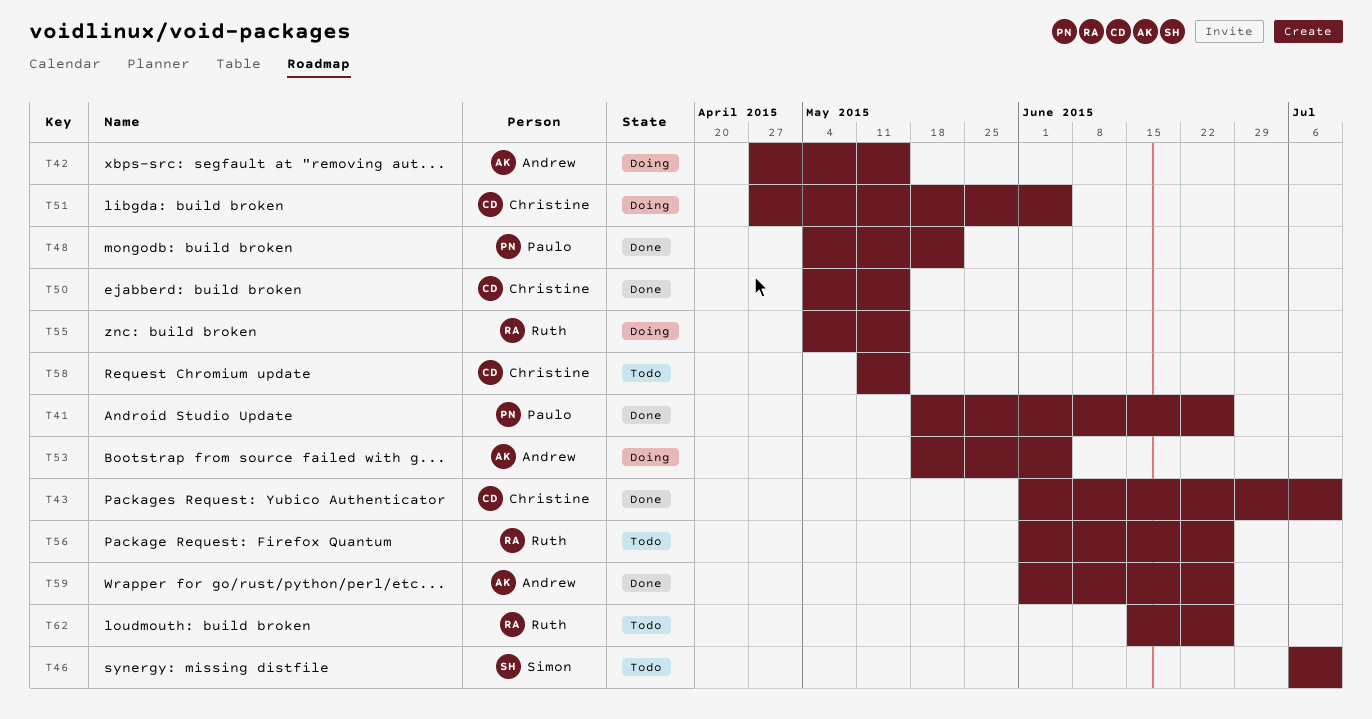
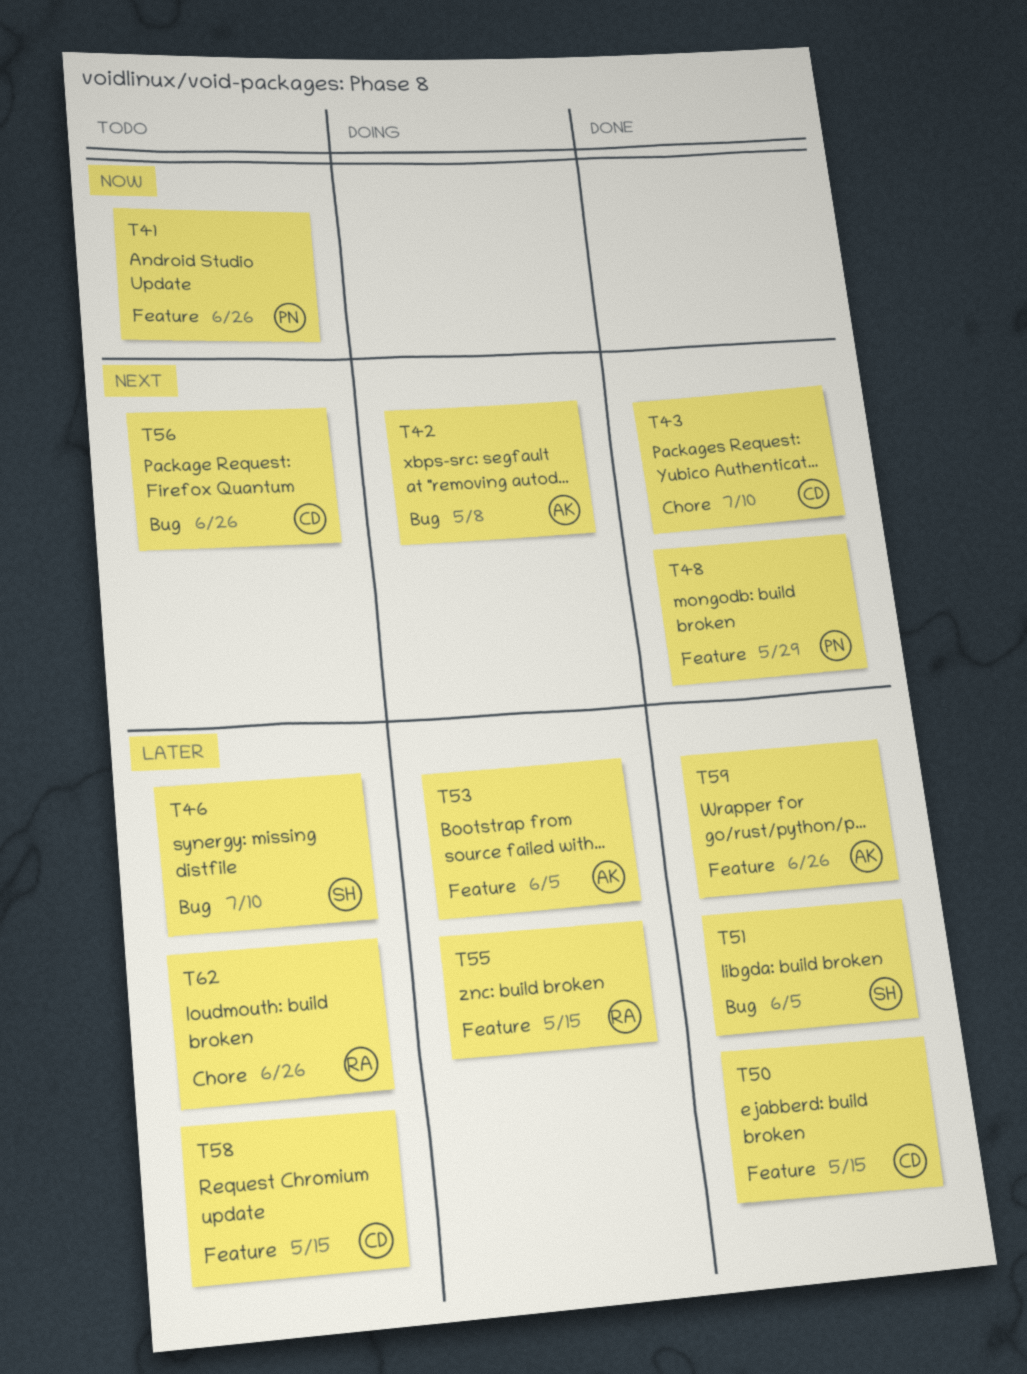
T41, status: Done -> Todo
T42, due: May 15 -> May 8
T48, due: May 22 -> May 29
T51, status: Doing -> Done
T51, owner: Christine -> Simon
T56, owner: Ruth -> Christine

